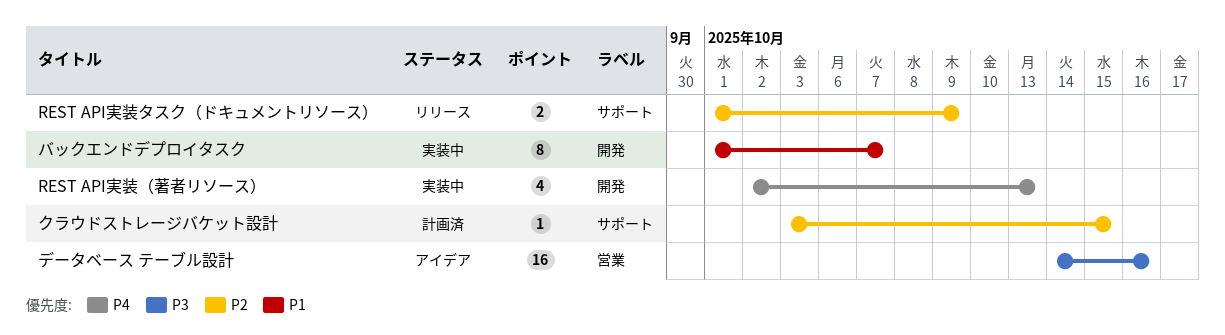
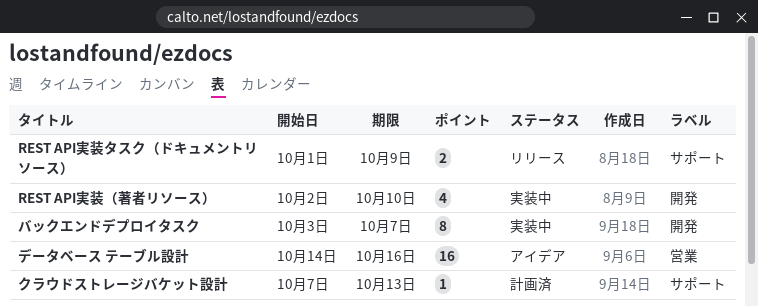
REST API実装（著者リソース）, due: Oct 13 -> Oct 10
クラウドストレージバケット設計, start: Oct 3 -> Oct 7
クラウドストレージバケット設計, due: Oct 15 -> Oct 13
バックエンドデプロイタスク, start: Oct 1 -> Oct 3

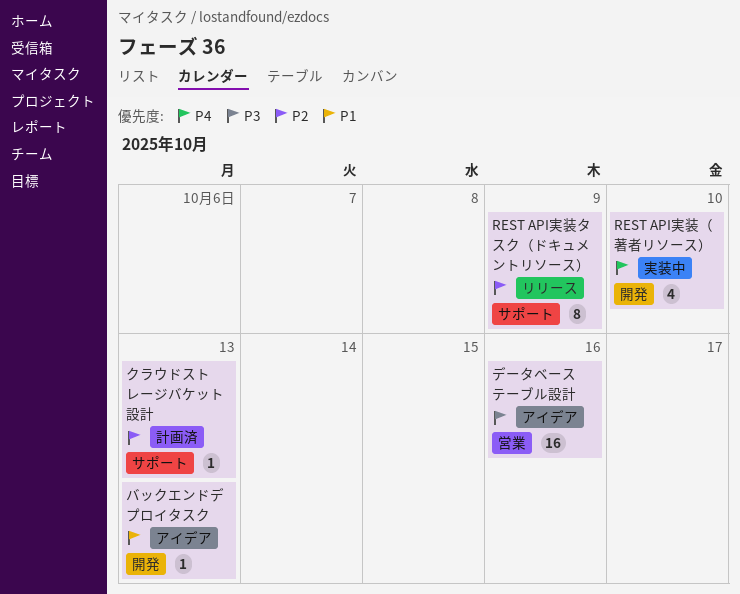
REST API実装タスク（ドキュメントリソース）, estimate: 2 -> 8
バックエンドデプロイタスク, status: 実装中 -> アイデア
バックエンドデプロイタスク, estimate: 8 -> 1
バックエンドデプロイタスク, due: Oct 7 -> Oct 13

